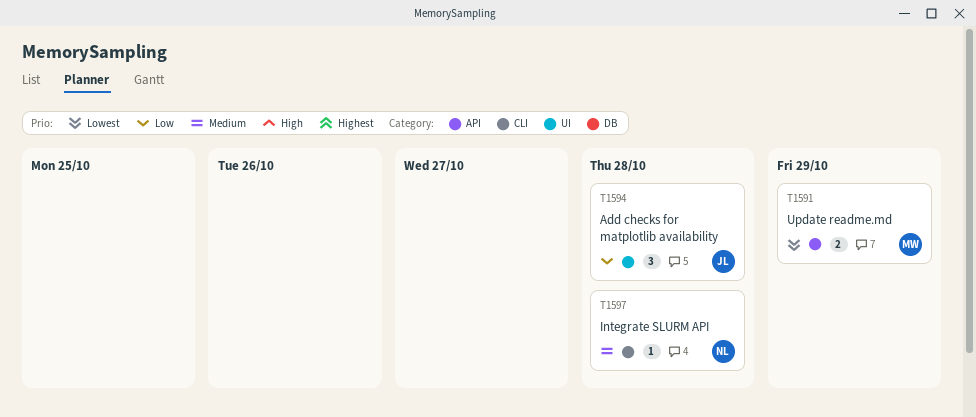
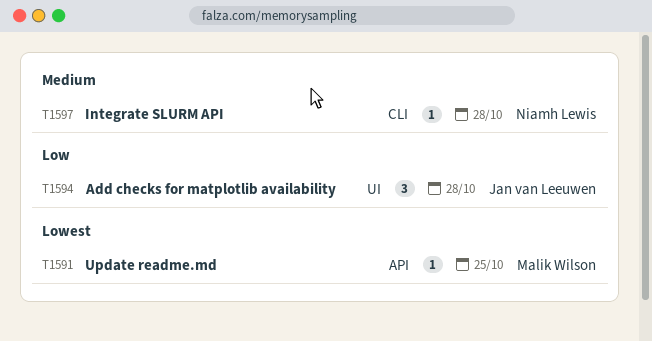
T1591, estimate: 2 -> 1
T1591, due: Oct 29 -> Oct 25

